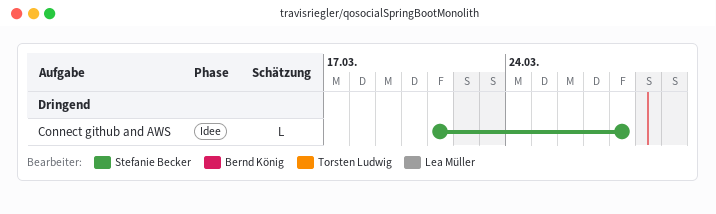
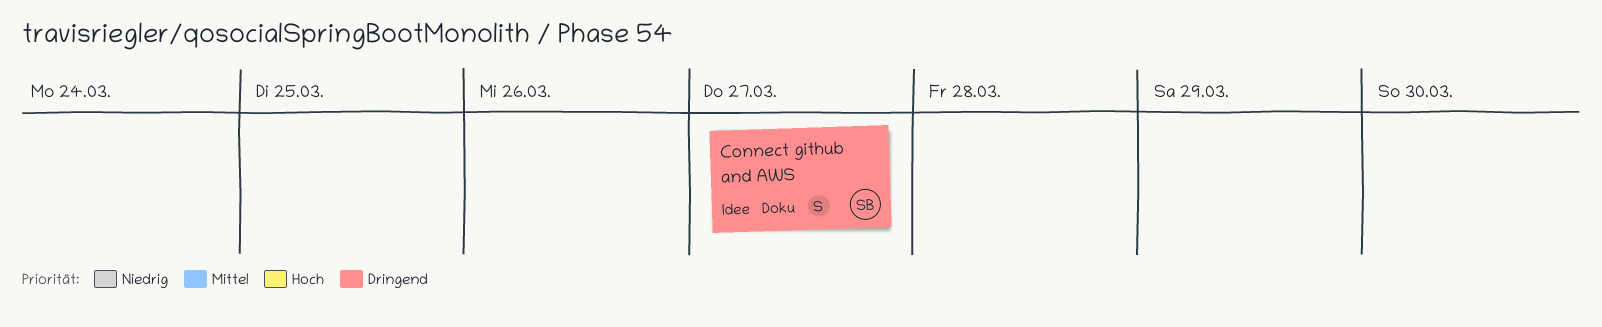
Connect github and AWS, estimate: L -> S
Connect github and AWS, due: Mar 28 -> Mar 27

